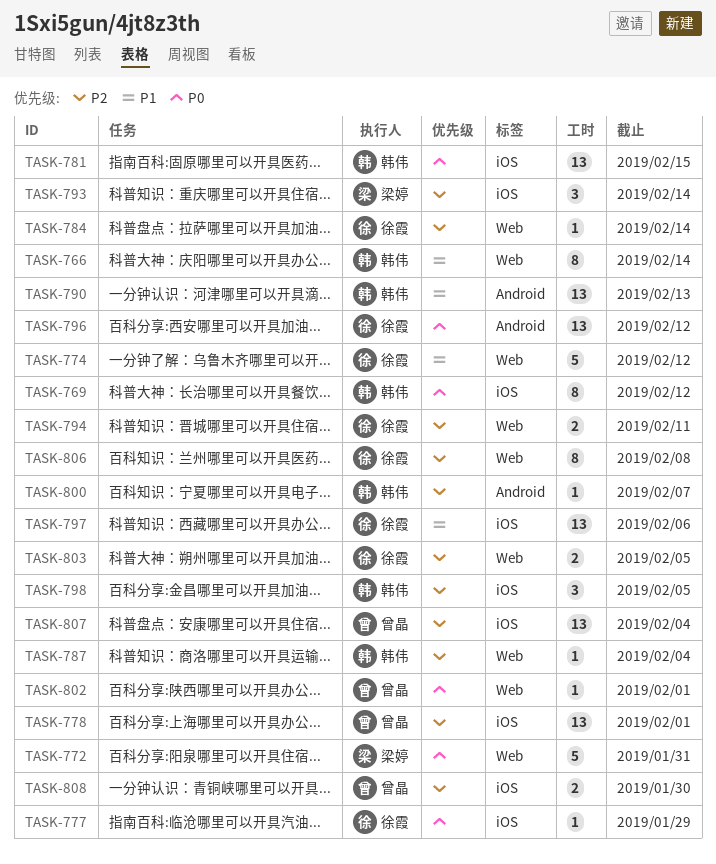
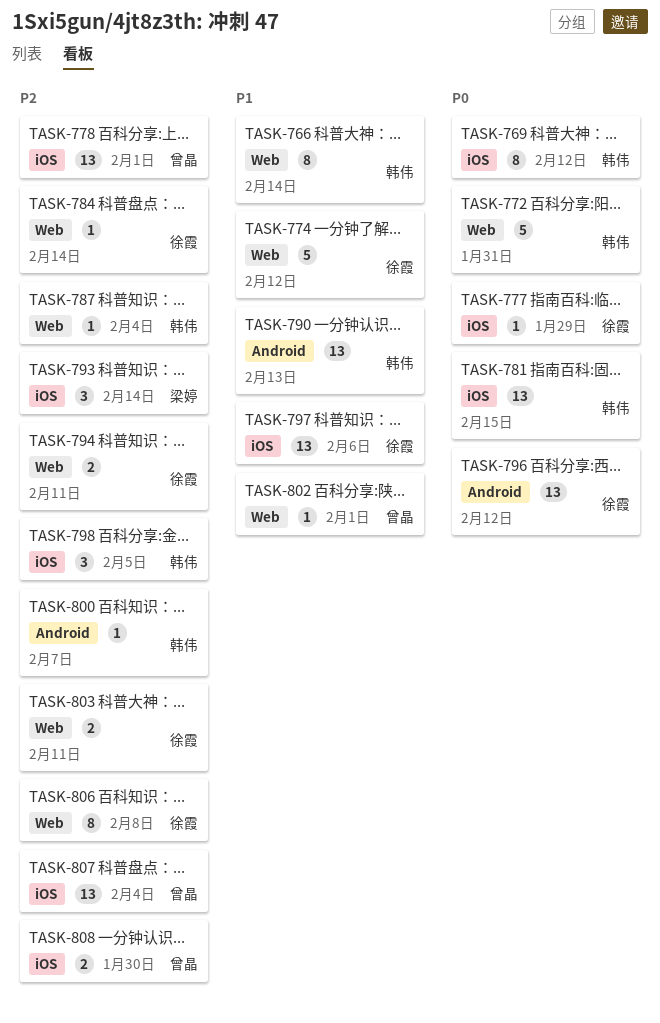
TASK-772, owner: 梁婷 -> 韩伟
TASK-802, priority: P0 -> P1
TASK-803, due: Feb 5 -> Feb 11

